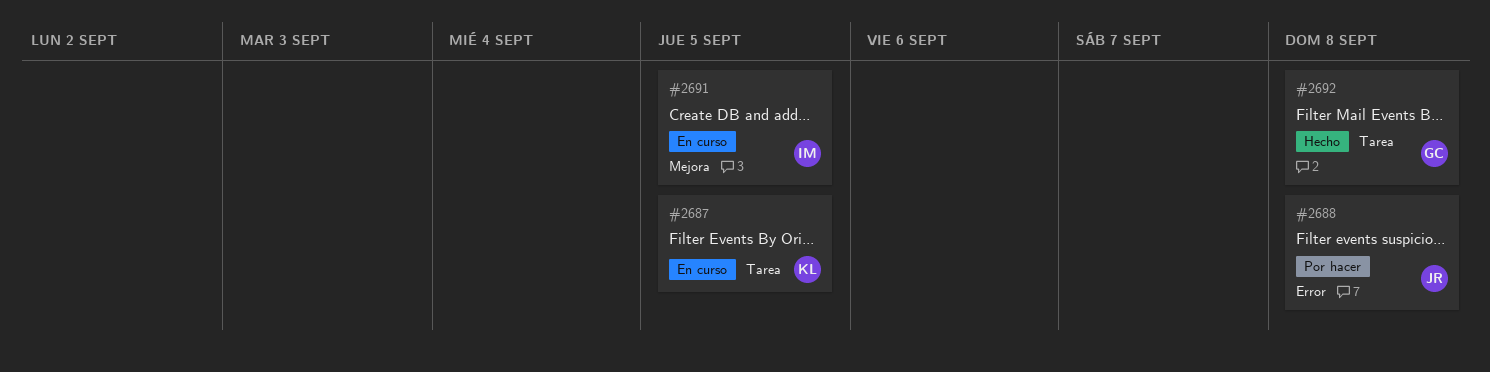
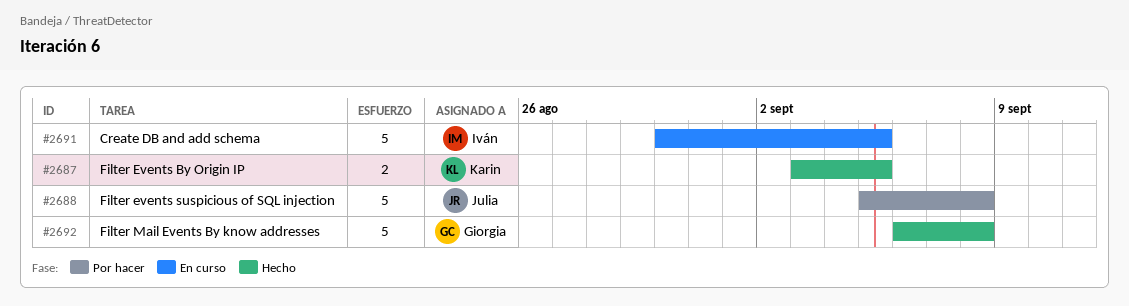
#2687, status: En curso -> Hecho

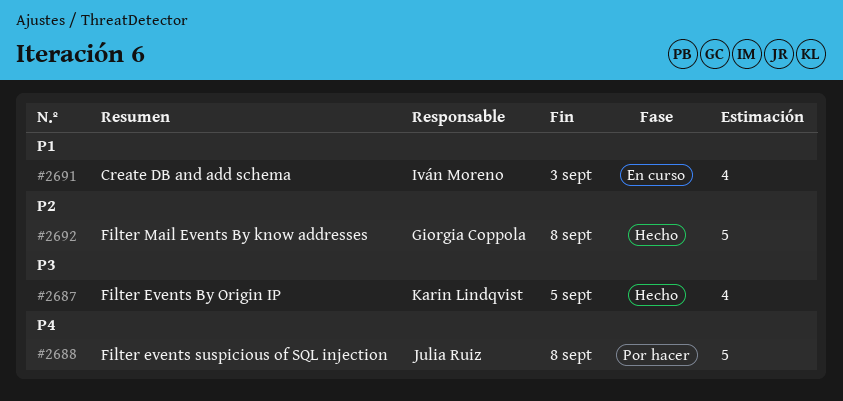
#2687, estimate: 2 -> 4
#2691, estimate: 5 -> 4
#2691, due: Sep 5 -> Sep 3

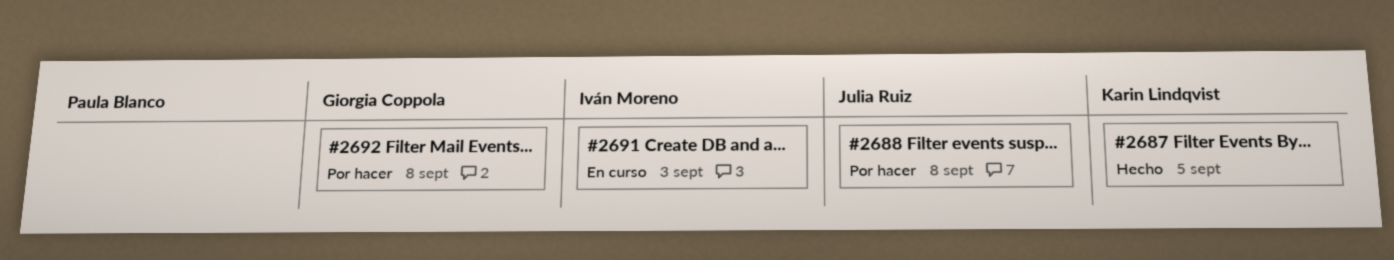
#2692, status: Hecho -> Por hacer

